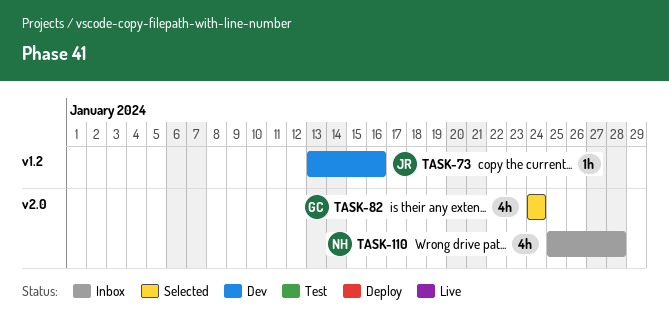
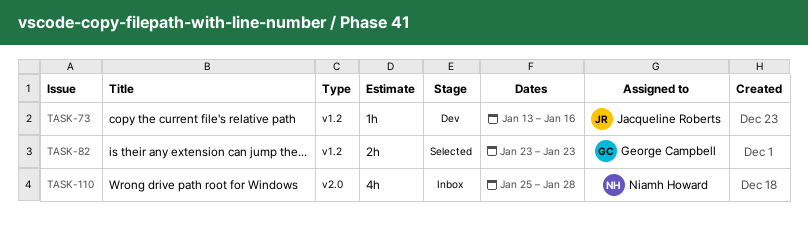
TASK-82, label: v2.0 -> v1.2
TASK-82, estimate: 4h -> 2h
TASK-82, start: Jan 24 -> Jan 23
TASK-82, due: Jan 24 -> Jan 23

